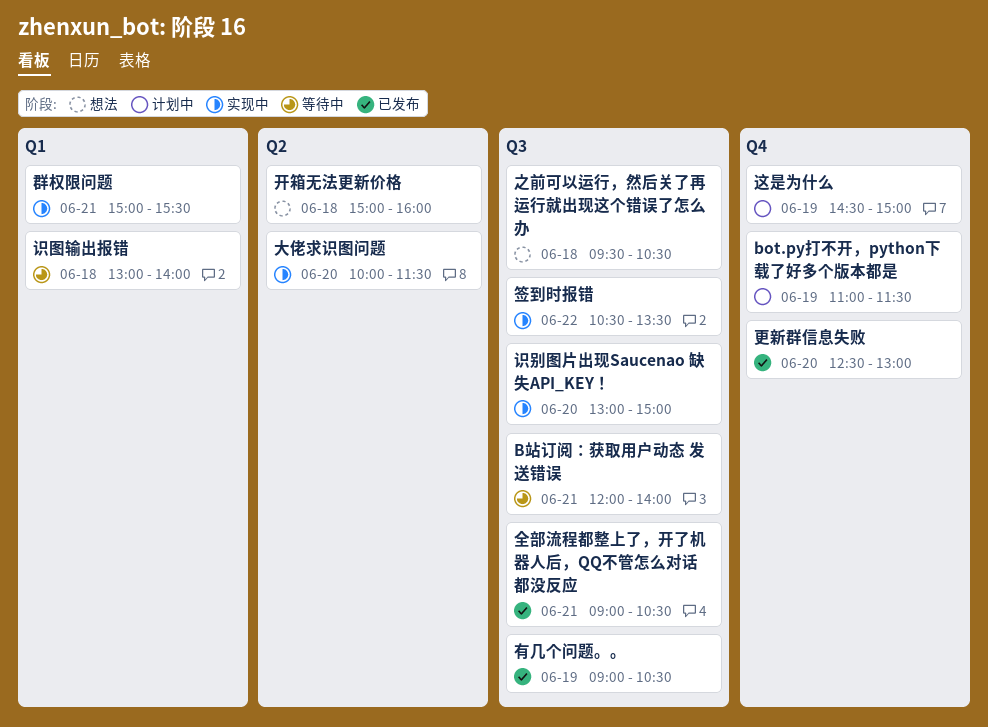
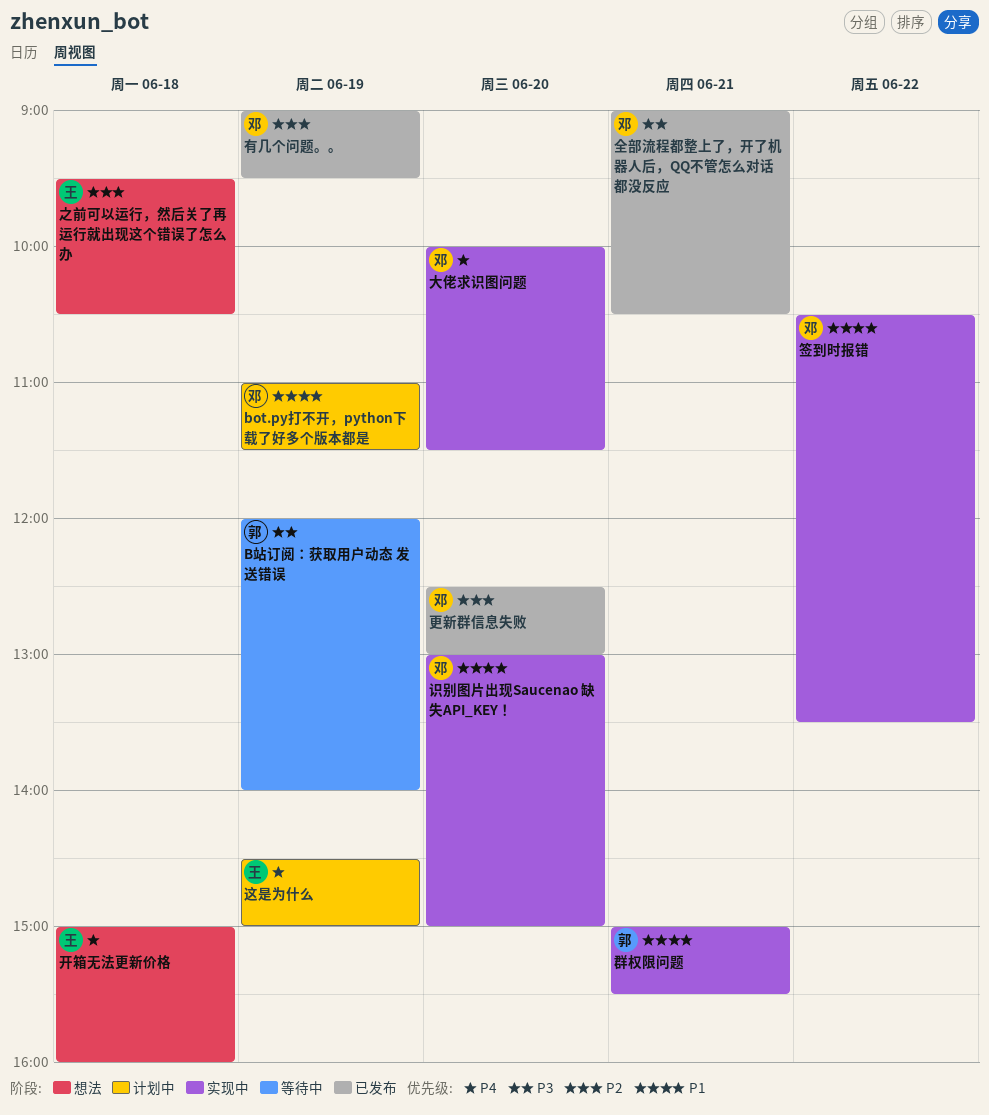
B站订阅：获取用户动态 发送错误, day: Jun 21 -> Jun 19
有几个问题。。, ends: 10:30 -> 09:30
识图输出报错: present -> none

